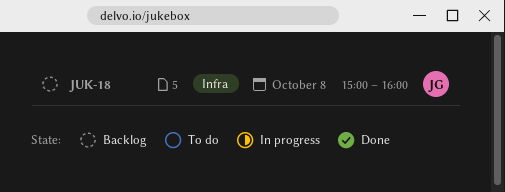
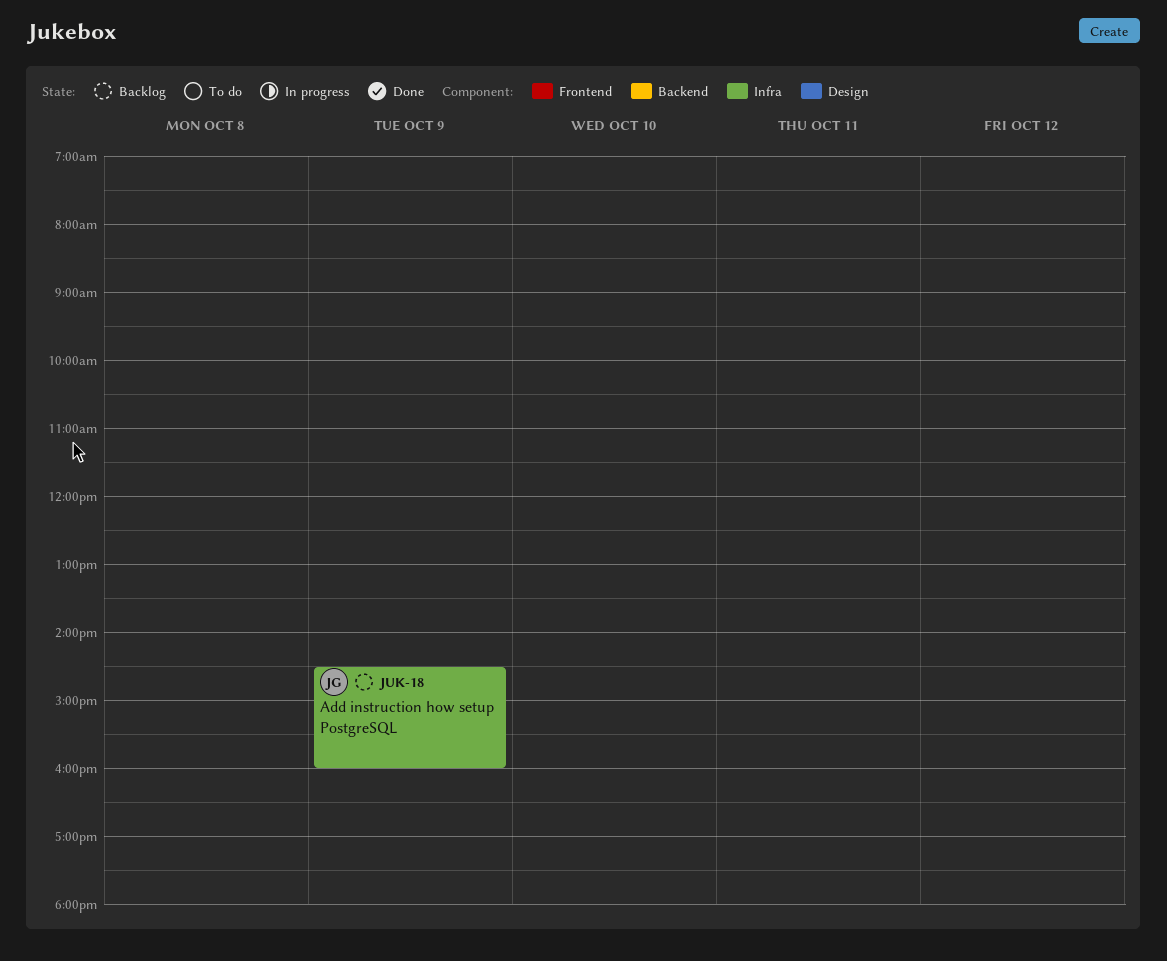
JUK-18, day: Oct 8 -> Oct 9
JUK-18, begins: 15:00 -> 14:30

